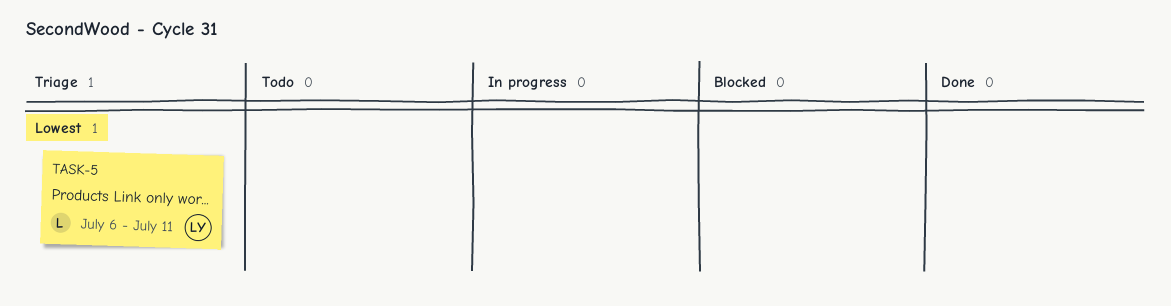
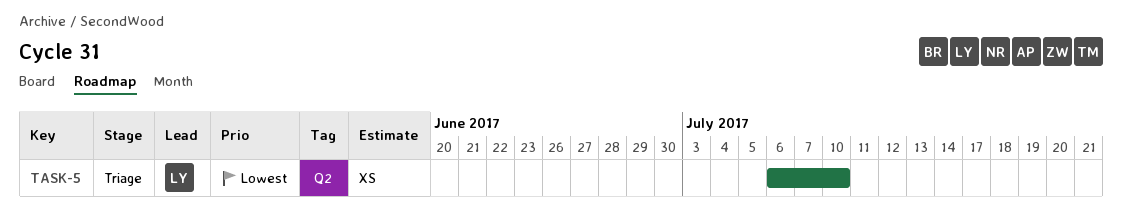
TASK-5, estimate: L -> XS
TASK-5, due: Jul 11 -> Jul 10

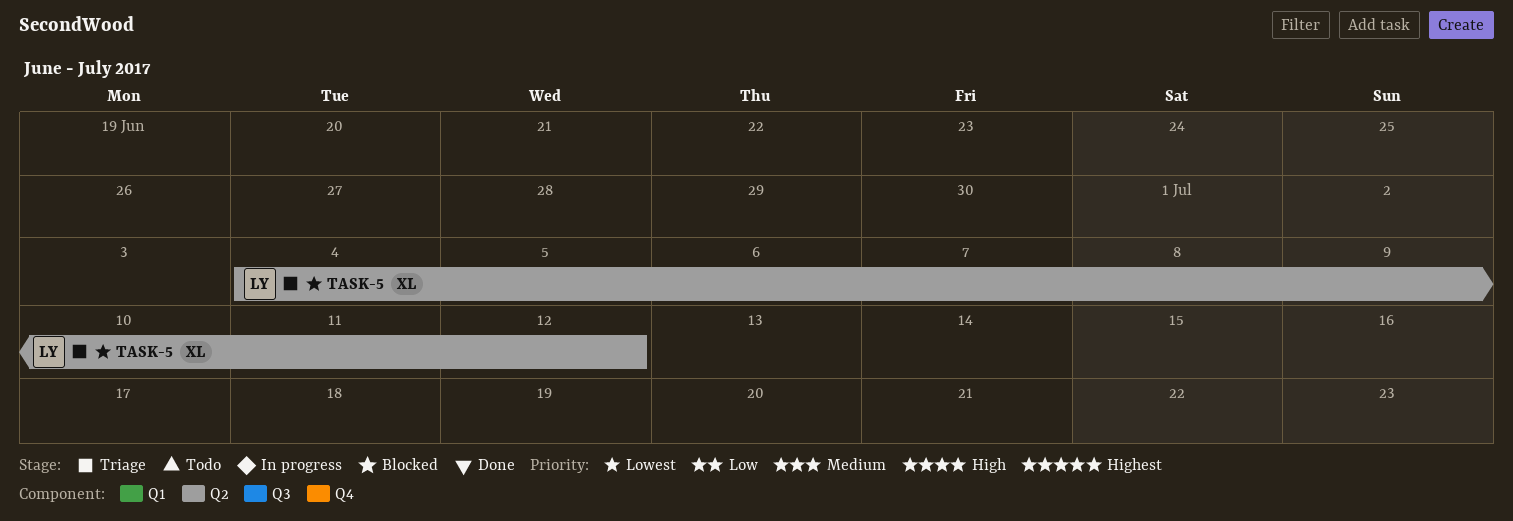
TASK-5, estimate: XS -> XL
TASK-5, start: Jul 6 -> Jul 4
TASK-5, due: Jul 10 -> Jul 12

